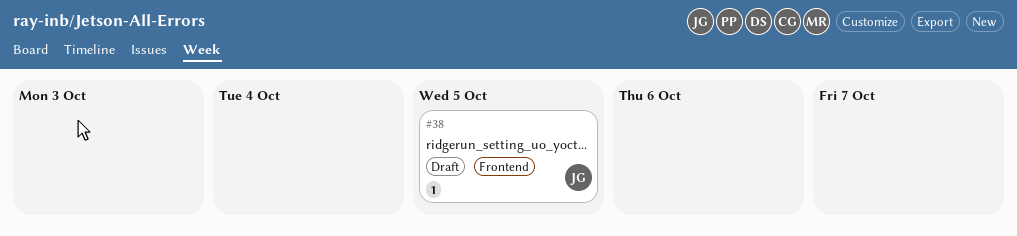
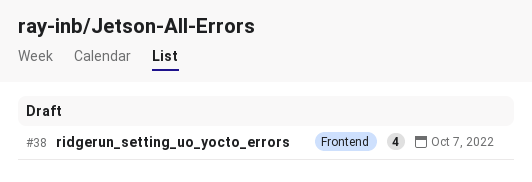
#38, estimate: 1 -> 4
#38, due: Oct 5 -> Oct 7

